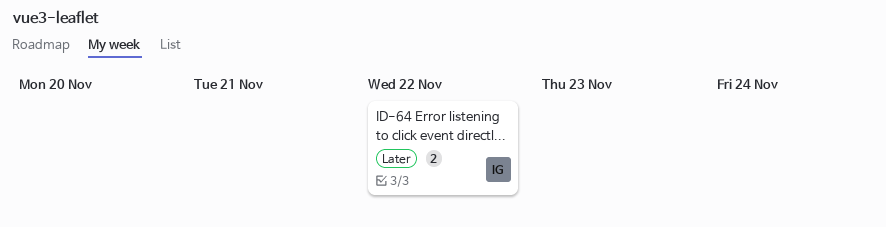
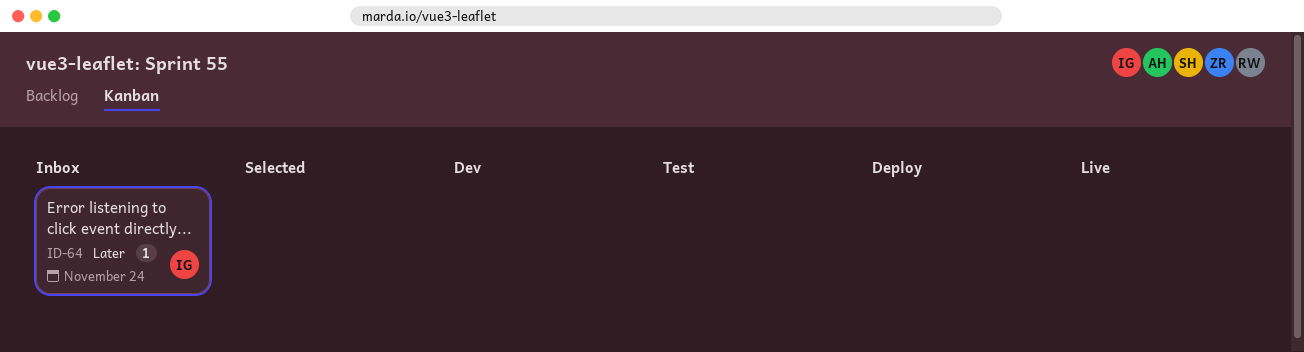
ID-64, estimate: 2 -> 1
ID-64, due: Nov 22 -> Nov 24

